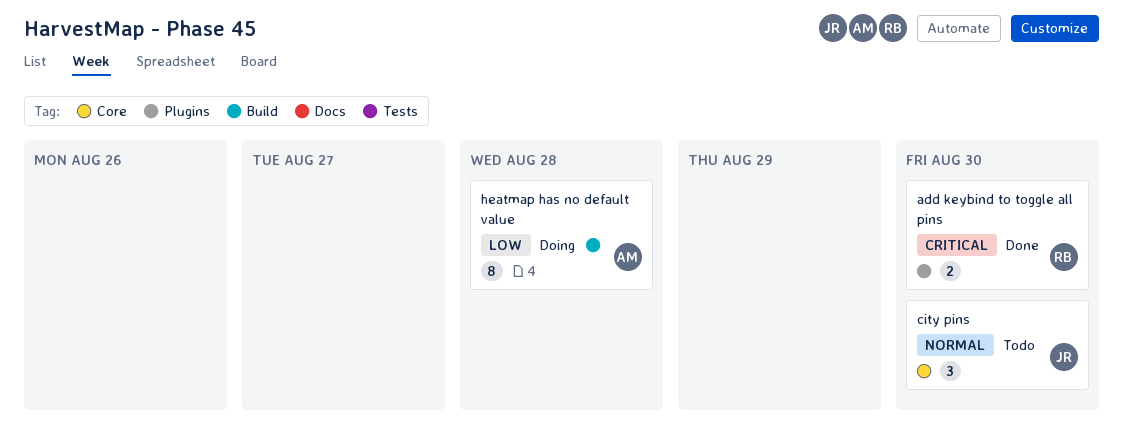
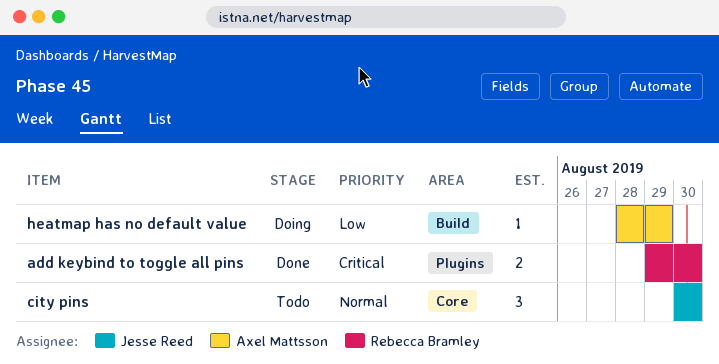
heatmap has no default value, estimate: 8 -> 1
heatmap has no default value, due: Aug 28 -> Aug 29

